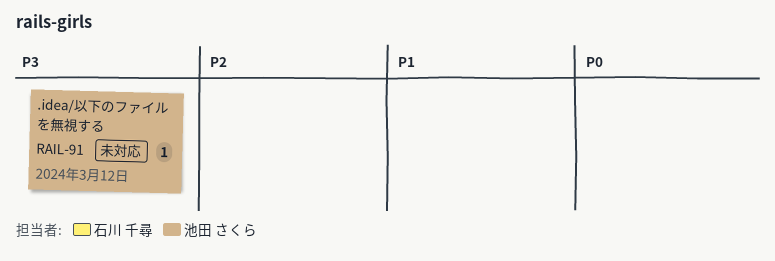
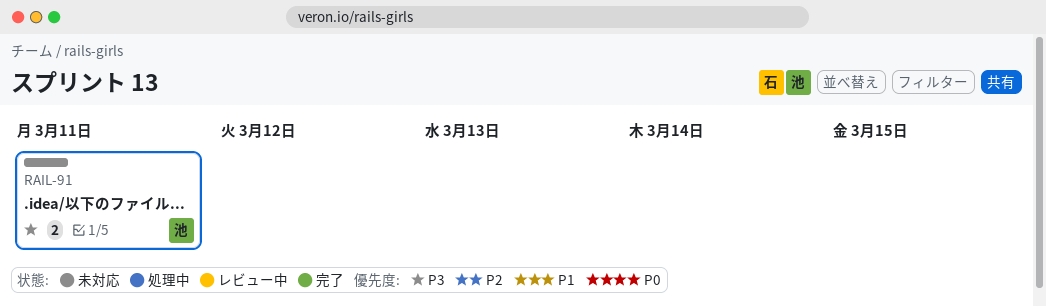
RAIL-91, estimate: 1 -> 2
RAIL-91, due: Mar 12 -> Mar 11

